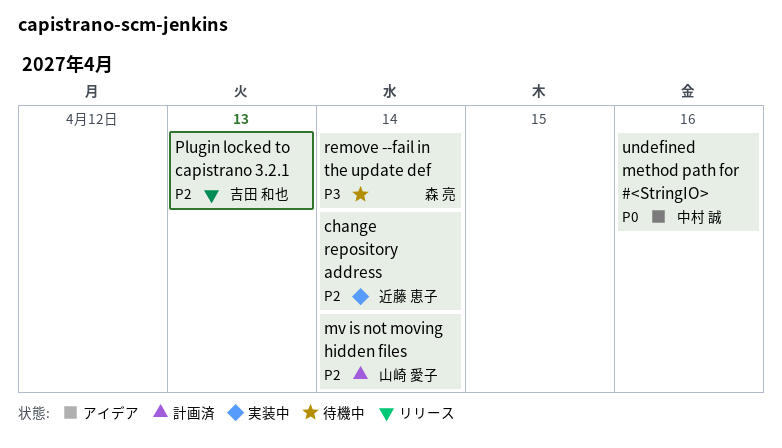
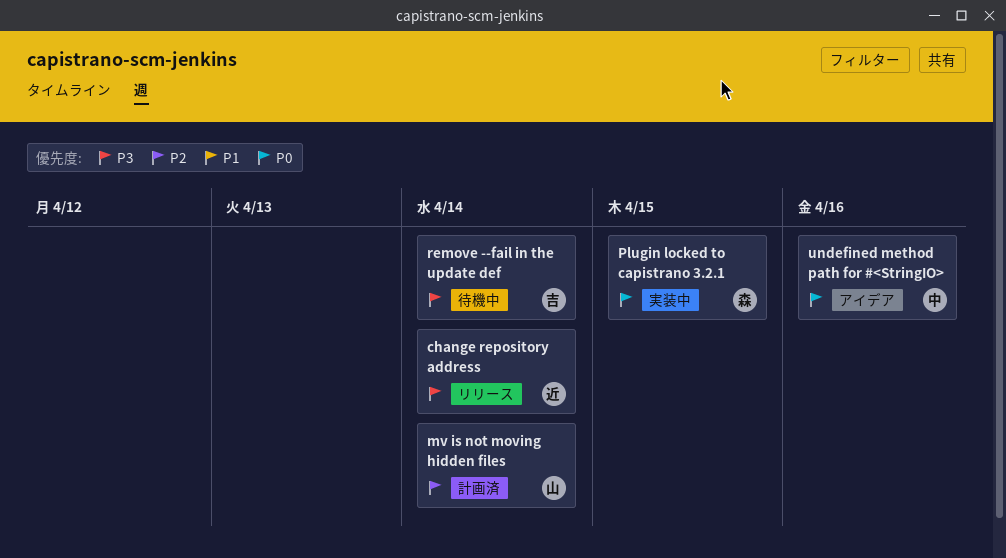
change repository address, status: 実装中 -> リリース
change repository address, priority: P2 -> P3
Plugin locked to capistrano 3.2.1, status: リリース -> 実装中
Plugin locked to capistrano 3.2.1, owner: 吉田 和也 -> 森 亮
Plugin locked to capistrano 3.2.1, priority: P2 -> P0
Plugin locked to capistrano 3.2.1, due: Apr 13 -> Apr 15
remove --fail in the update def, owner: 森 亮 -> 吉田 和也

